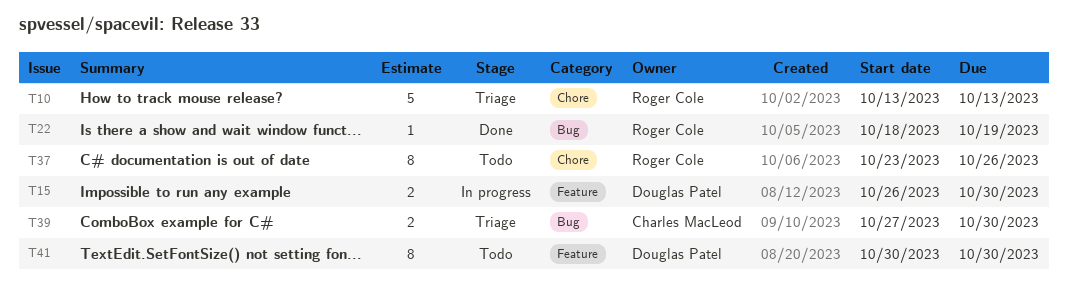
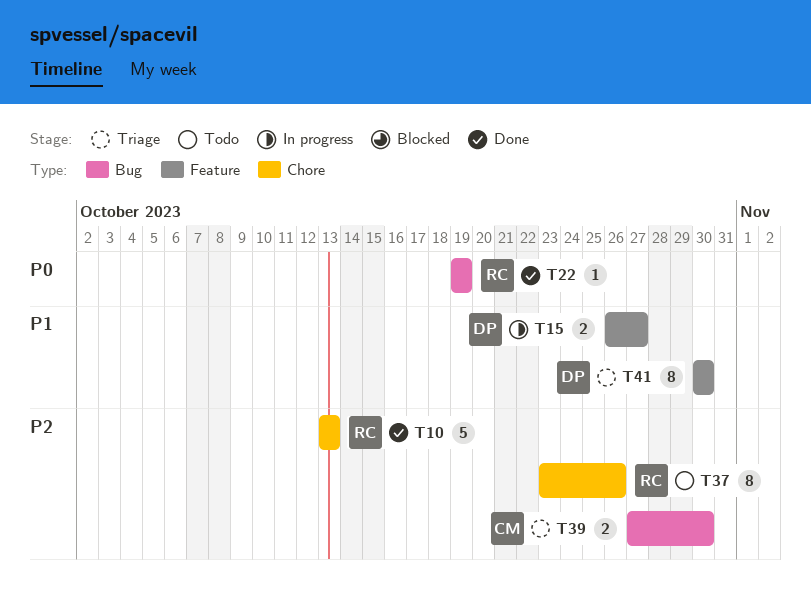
T10, status: Triage -> Done
T15, due: Oct 30 -> Oct 27
T22, start: Oct 18 -> Oct 19
T41, status: Todo -> Triage

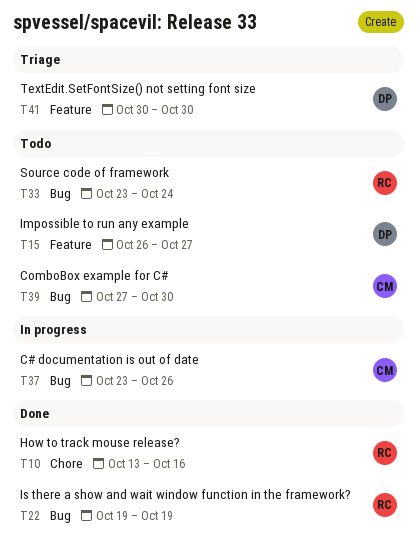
T10, due: Oct 13 -> Oct 16
T15, status: In progress -> Todo
T33: none -> present
T37, status: Todo -> In progress
T37, owner: RC -> CM
T37, label: Chore -> Bug
T39, status: Triage -> Todo

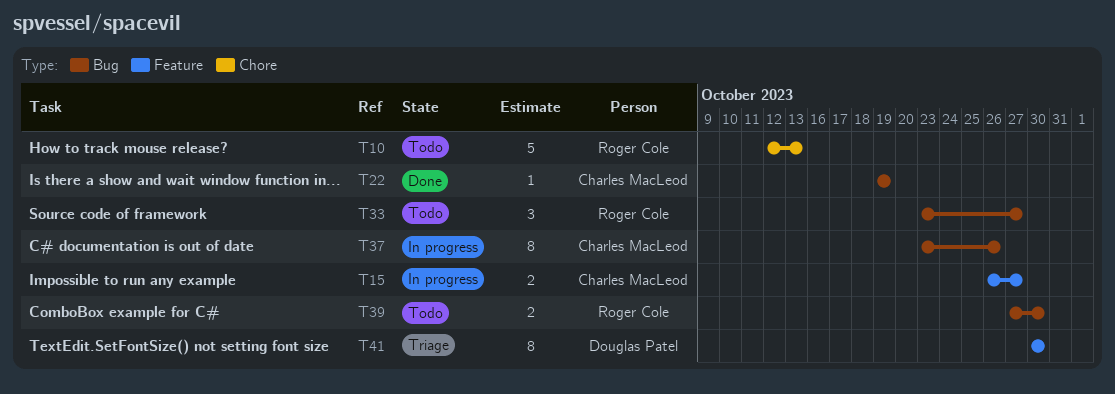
T10, status: Done -> Todo
T10, start: Oct 13 -> Oct 12
T10, due: Oct 16 -> Oct 13
T15, status: Todo -> In progress
T15, owner: Douglas Patel -> Charles MacLeod
T22, owner: Roger Cole -> Charles MacLeod
T33, due: Oct 24 -> Oct 27
T39, owner: Charles MacLeod -> Roger Cole

